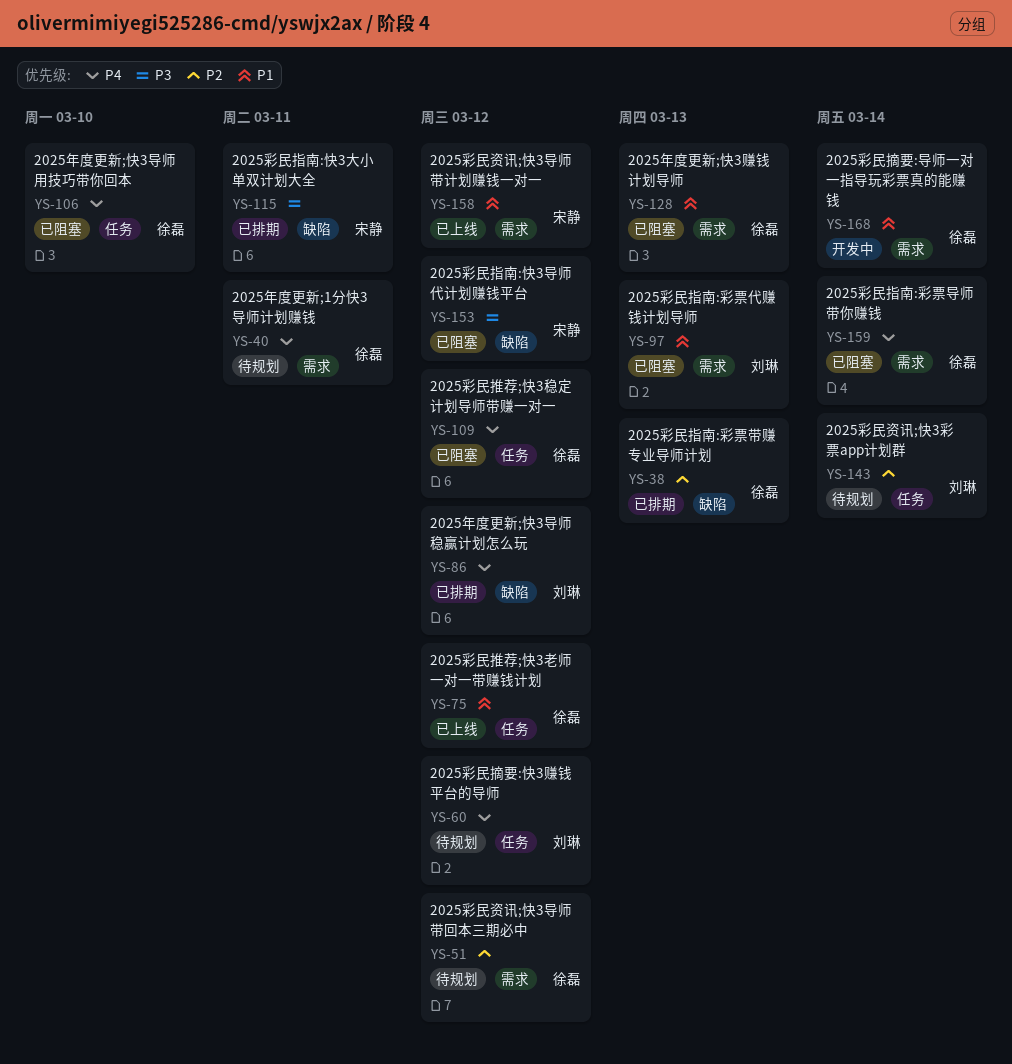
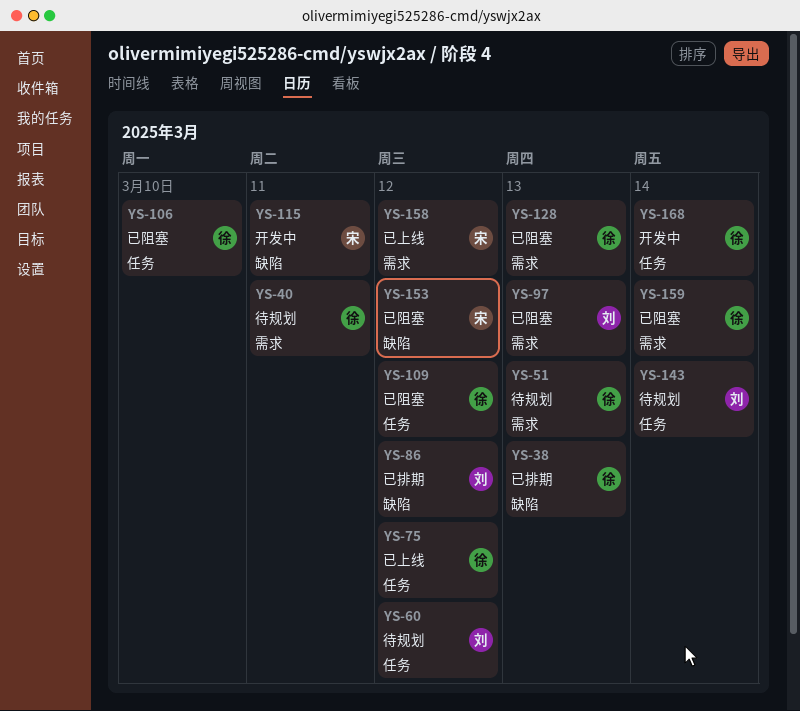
YS-51, due: Mar 12 -> Mar 13
YS-115, status: 已排期 -> 开发中
YS-168, label: 需求 -> 任务

